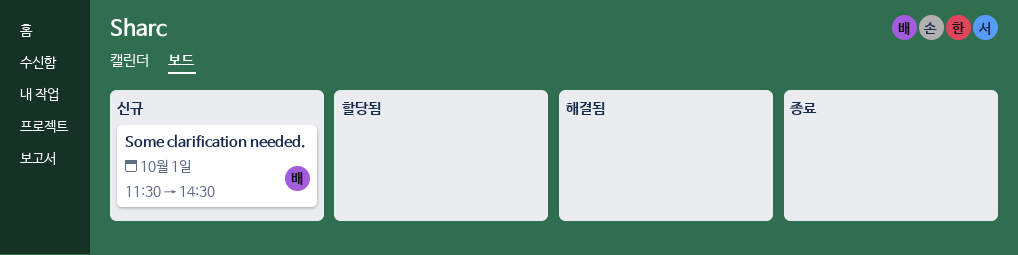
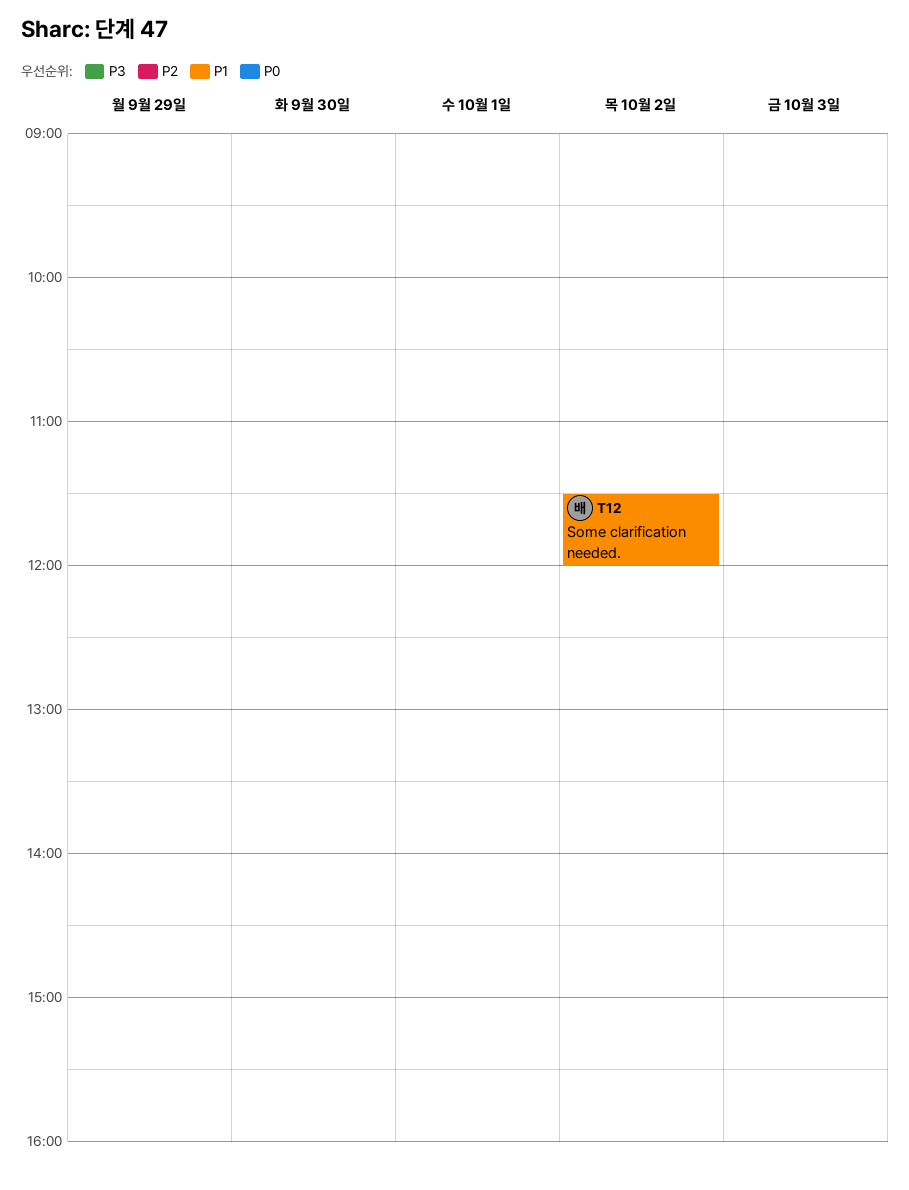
Some clarification needed., day: Oct 1 -> Oct 2
Some clarification needed., ends: 14:30 -> 12:00

